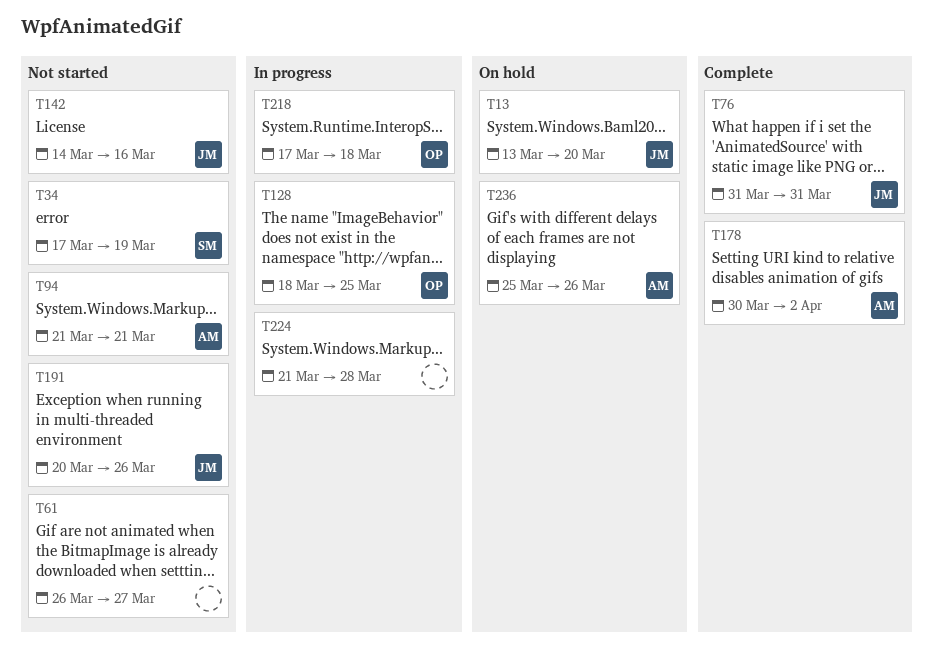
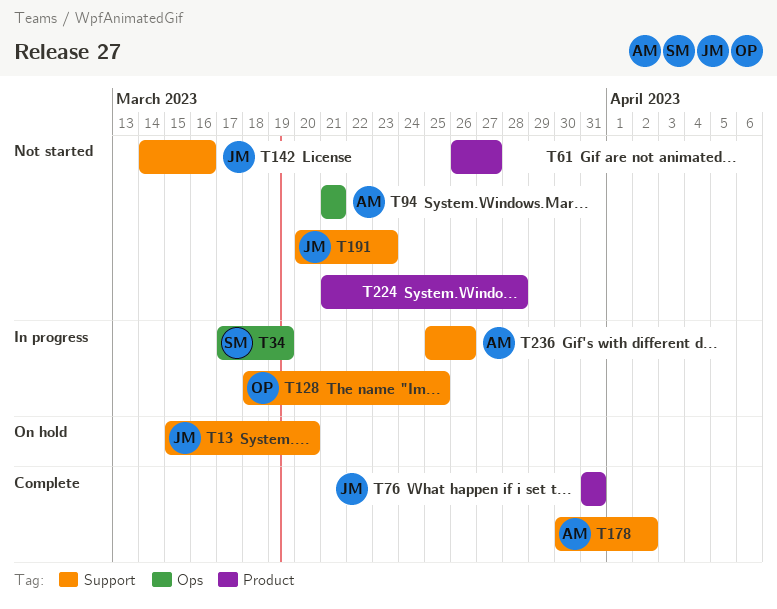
T13, start: Mar 13 -> Mar 15
T34, status: Not started -> In progress
T191, due: Mar 26 -> Mar 23
T218: present -> none
T224, status: In progress -> Not started
T236, status: On hold -> In progress

